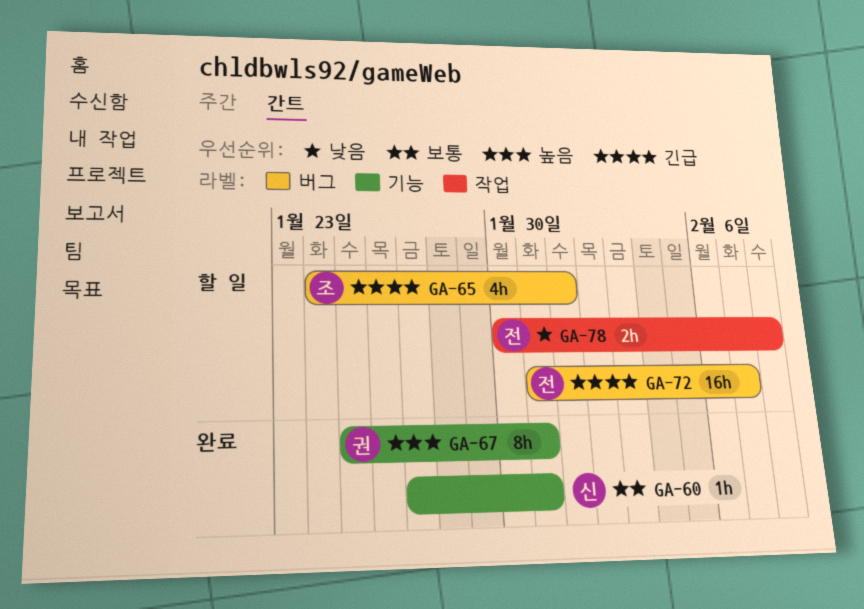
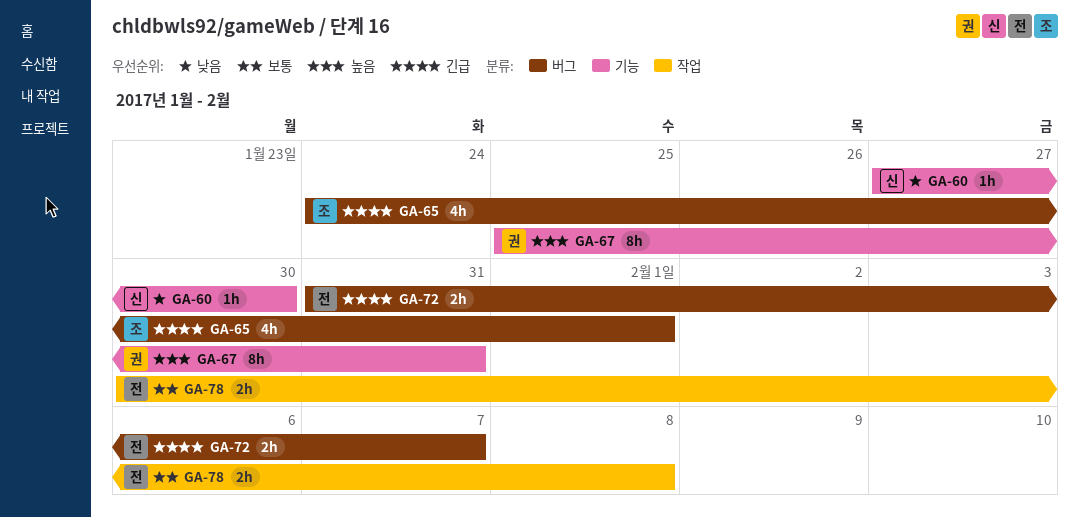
GA-60, priority: 보통 -> 낮음
GA-60, due: Jan 31 -> Jan 30
GA-72, estimate: 16h -> 2h
GA-78, priority: 낮음 -> 보통

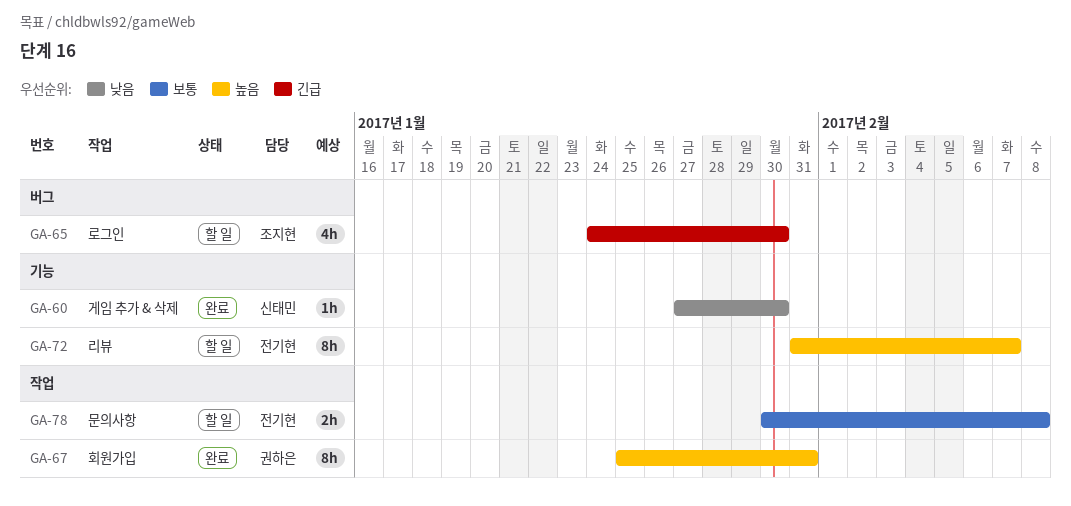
GA-65, due: Feb 1 -> Jan 30
GA-67, label: 기능 -> 작업
GA-72, priority: 긴급 -> 높음
GA-72, label: 버그 -> 기능
GA-72, estimate: 2h -> 8h

